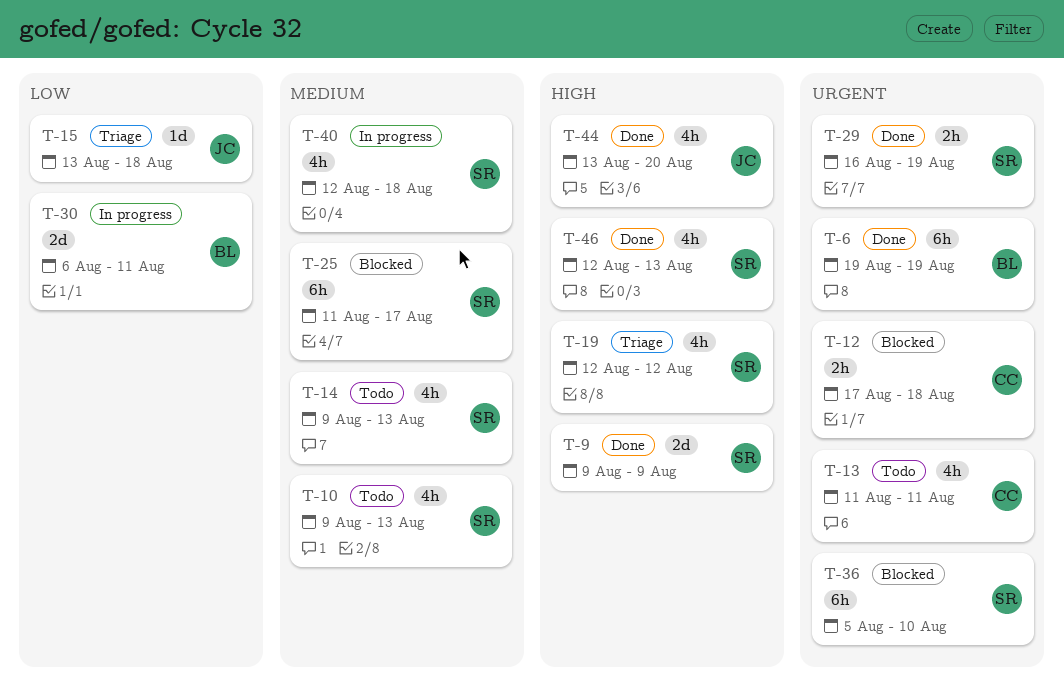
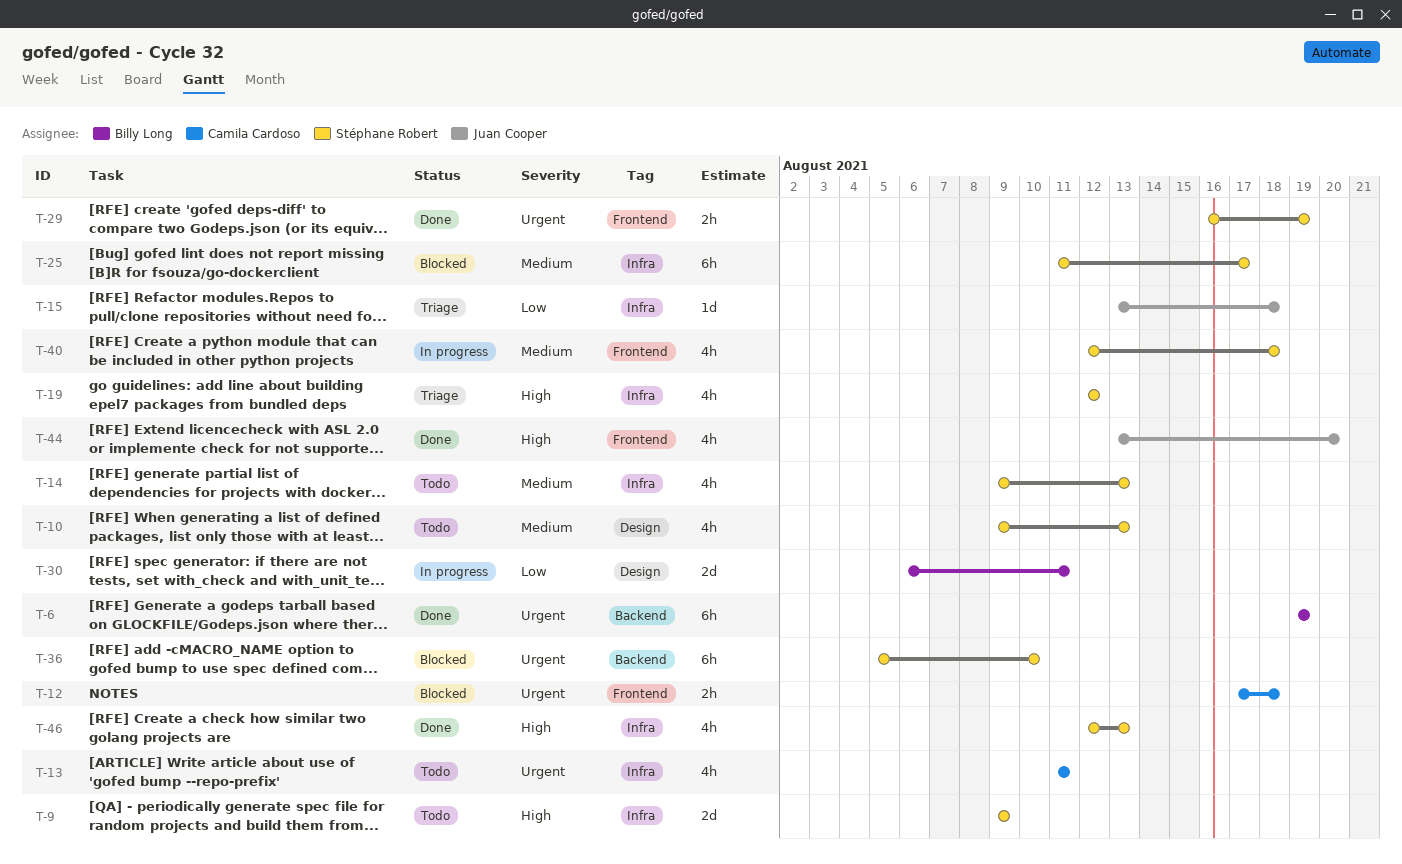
T-9, status: Done -> Todo

